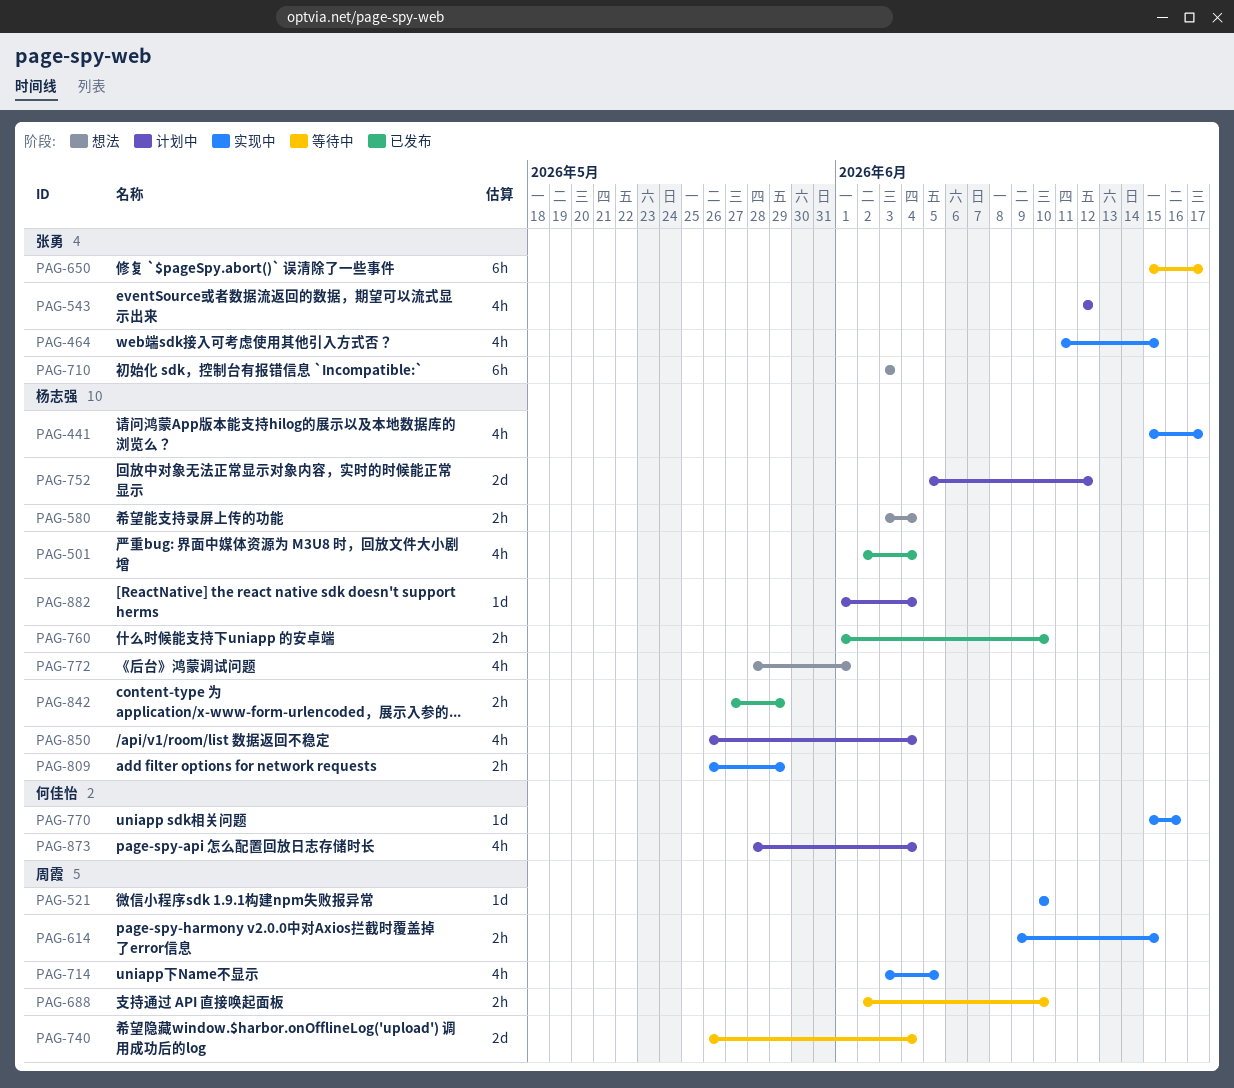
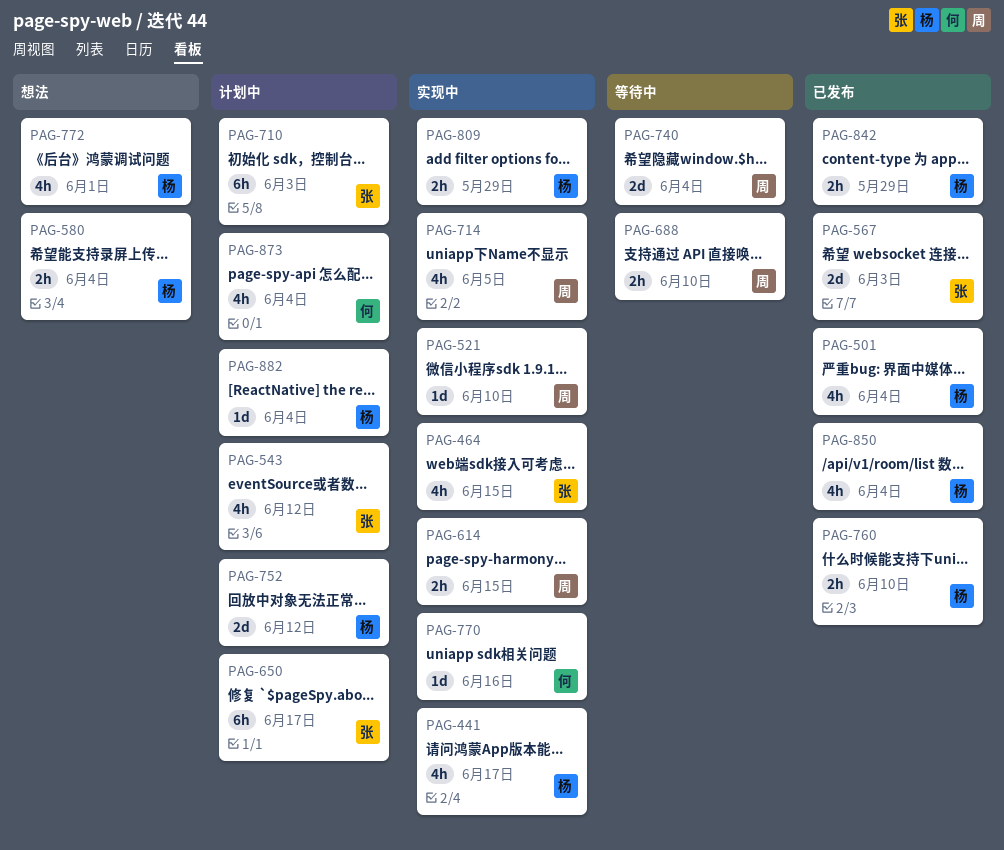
PAG-567: none -> present
PAG-650, status: 等待中 -> 计划中
PAG-710, status: 想法 -> 计划中
PAG-850, status: 计划中 -> 已发布

